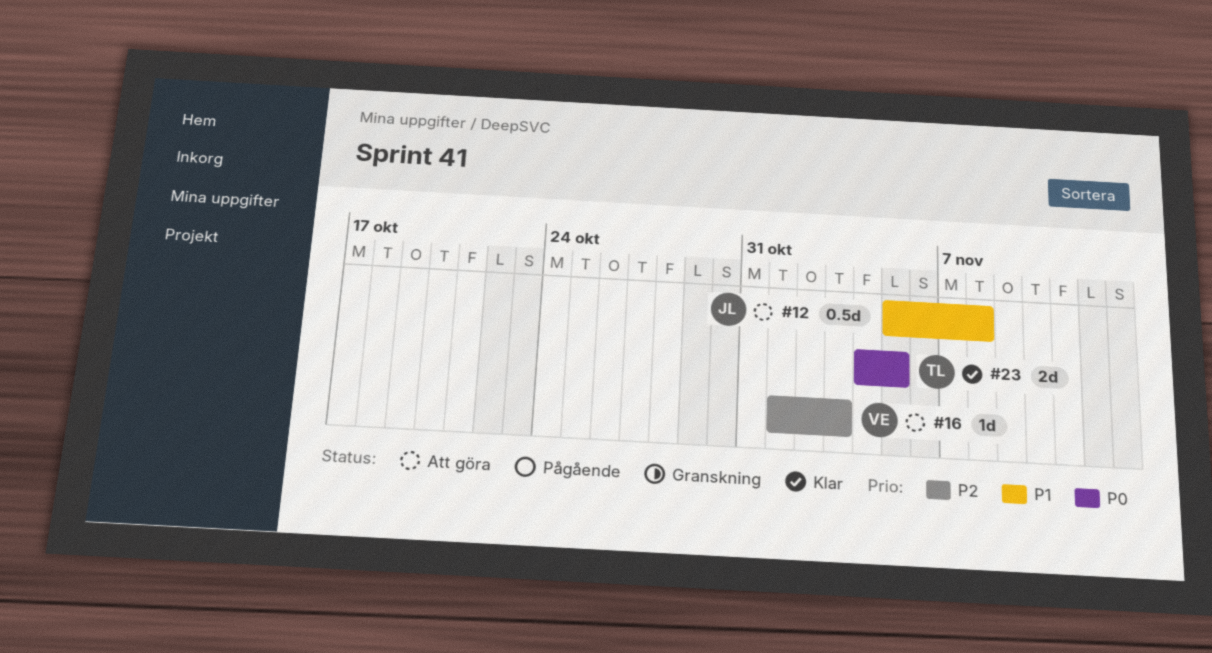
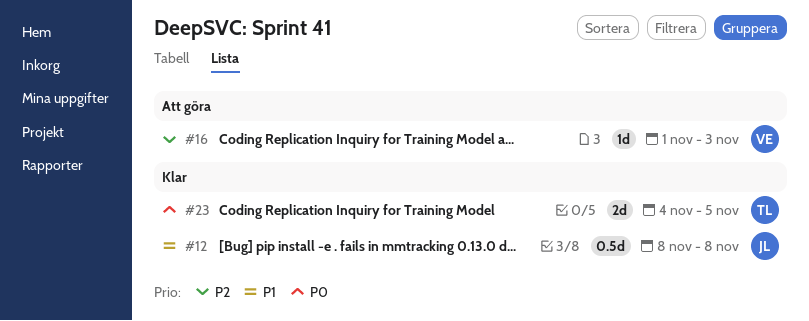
#12, status: Att göra -> Klar
#12, start: Nov 5 -> Nov 8

